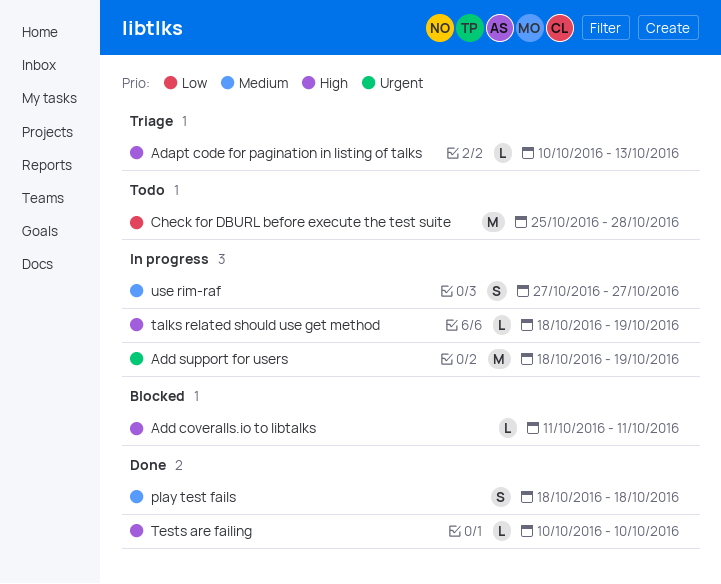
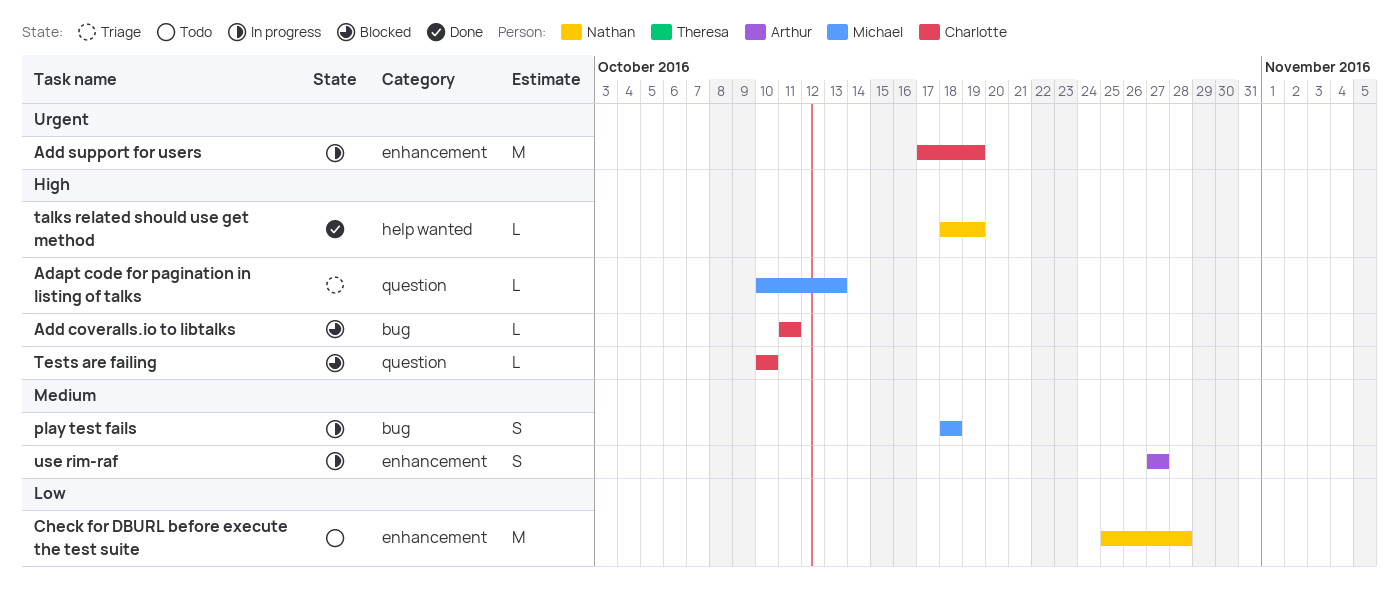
Add support for users, start: Oct 18 -> Oct 17
play test fails, status: Done -> In progress
talks related should use get method, status: In progress -> Done
Tests are failing, status: Done -> Blocked

